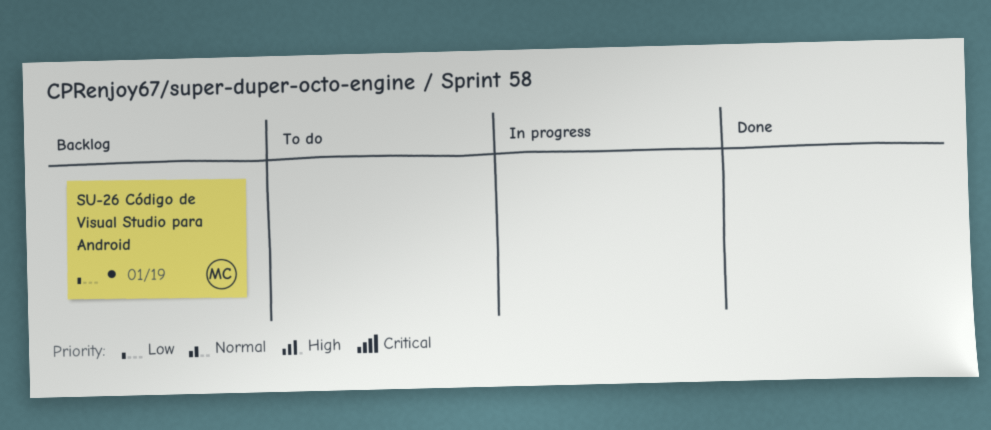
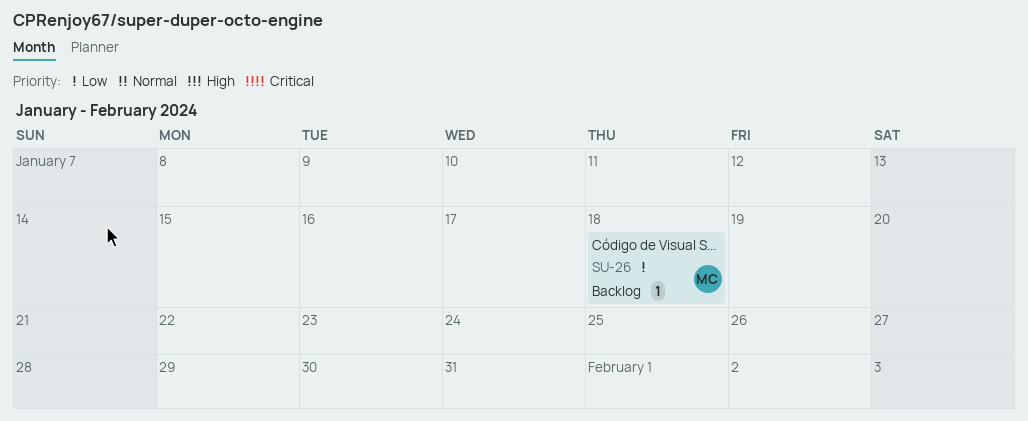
SU-26, due: Jan 19 -> Jan 18

